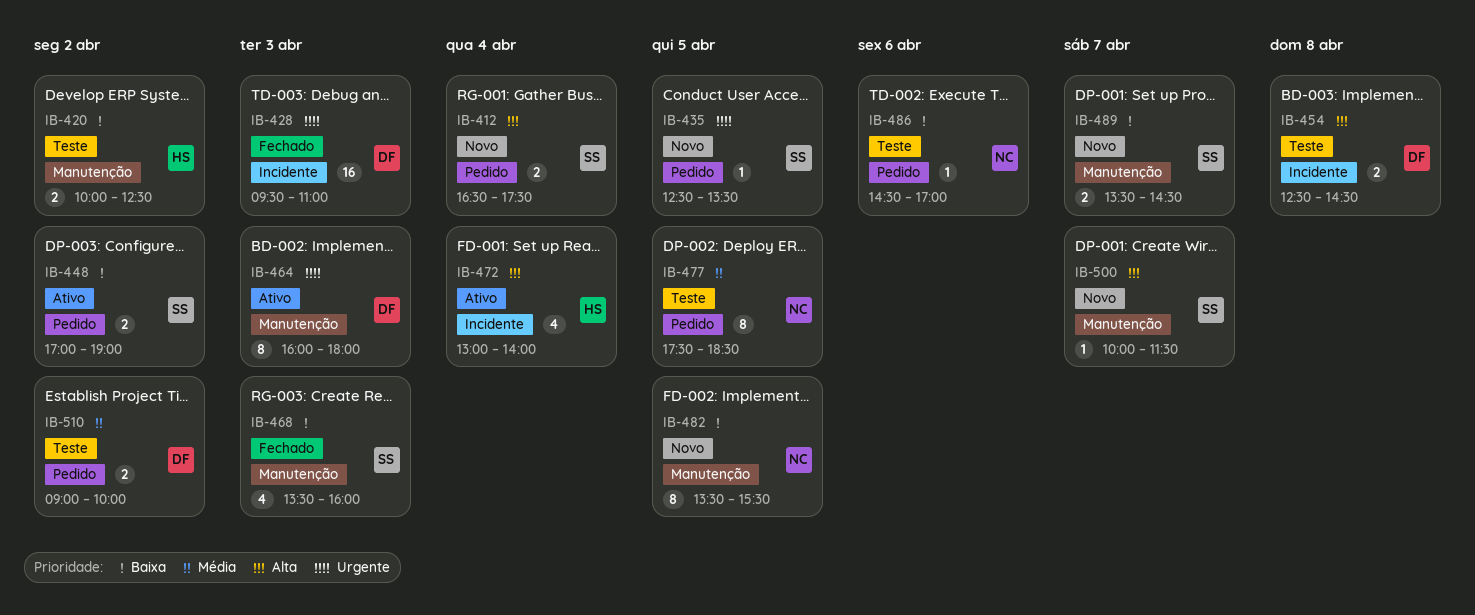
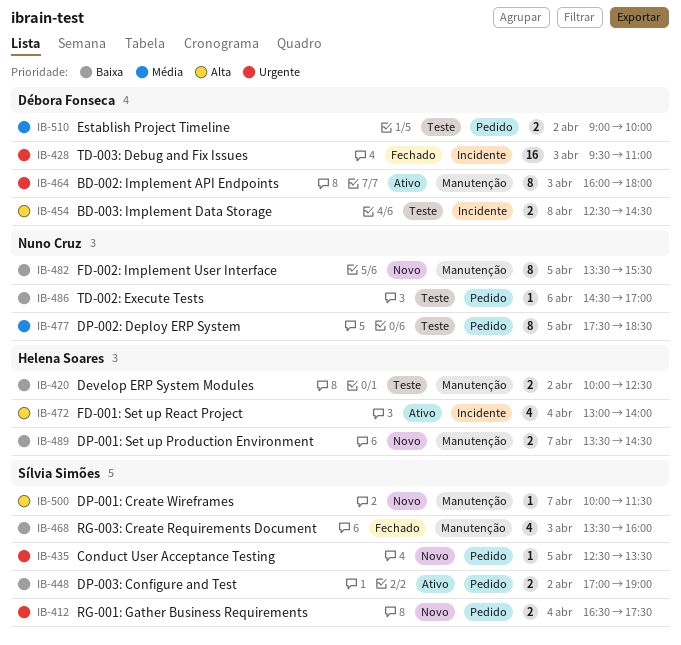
IB-412, priority: Alta -> Urgente
IB-489, owner: Sílvia Simões -> Helena Soares

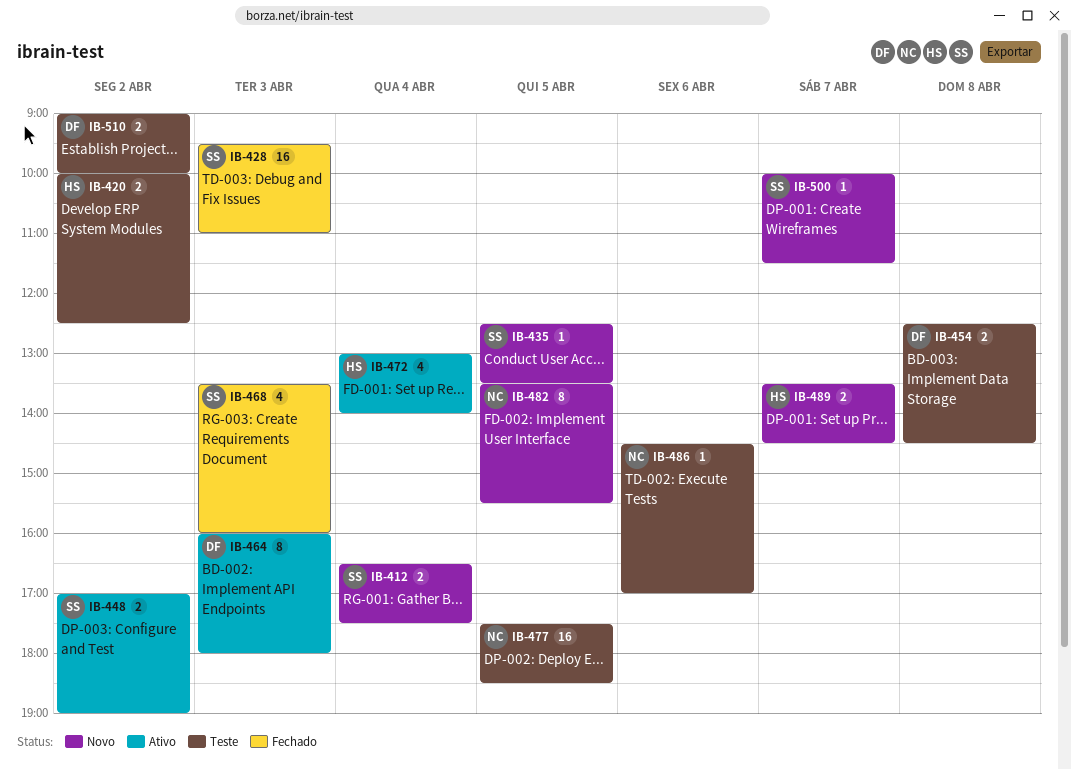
IB-428, owner: Débora Fonseca -> Sílvia Simões
IB-477, estimate: 8 -> 16

